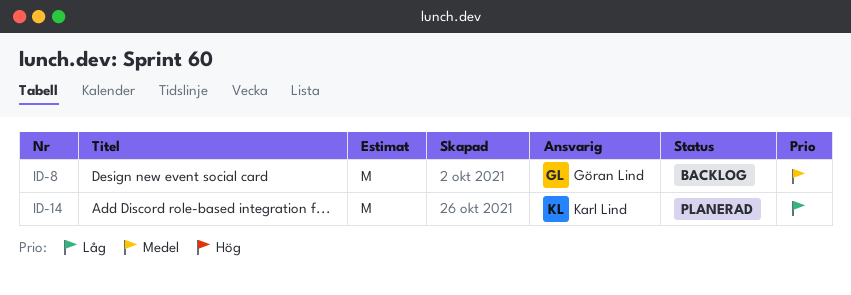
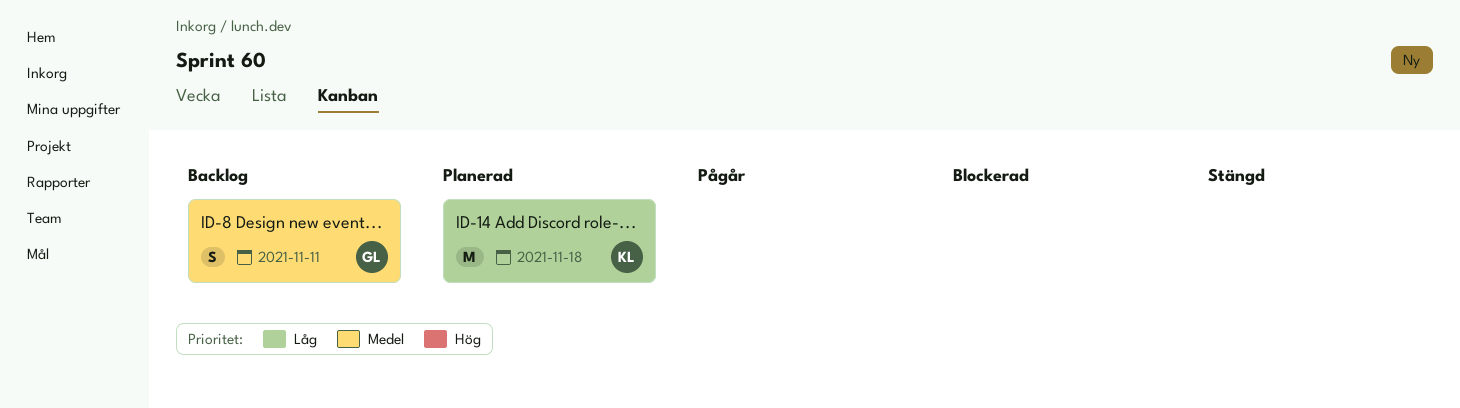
ID-8, estimate: M -> S

